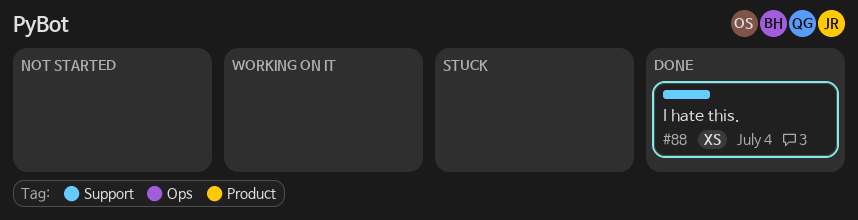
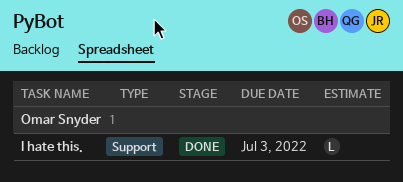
I hate this., estimate: XS -> L
I hate this., due: Jul 4 -> Jul 3

